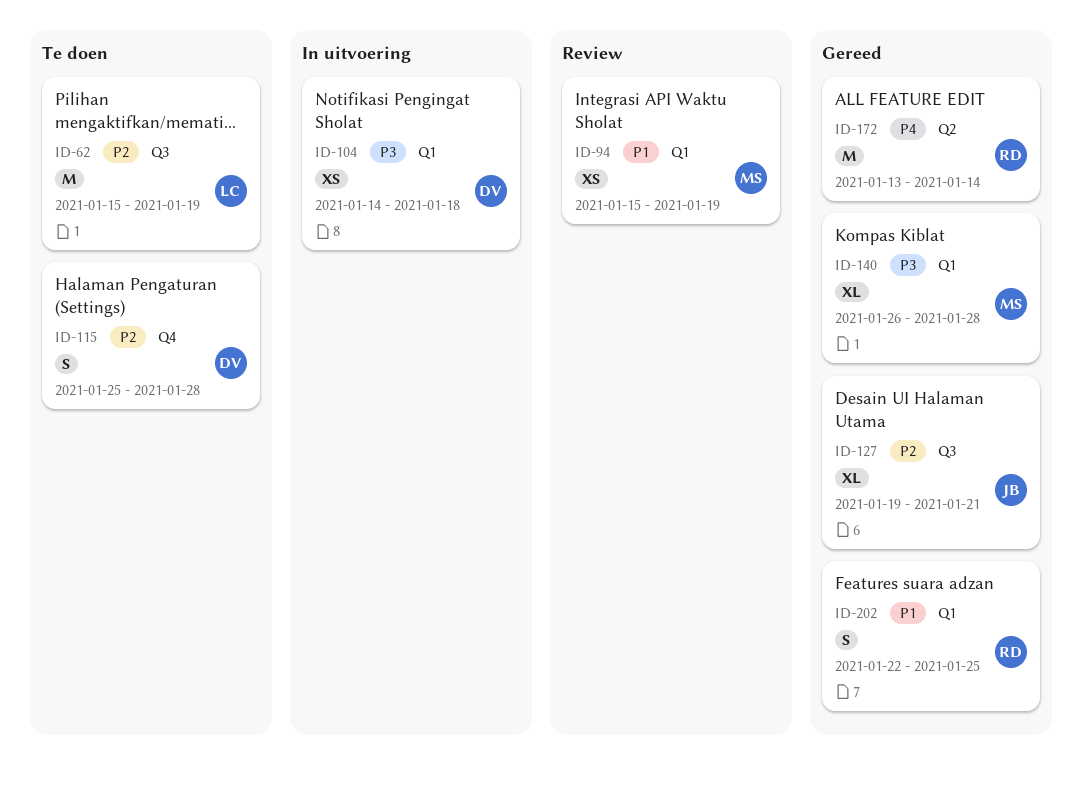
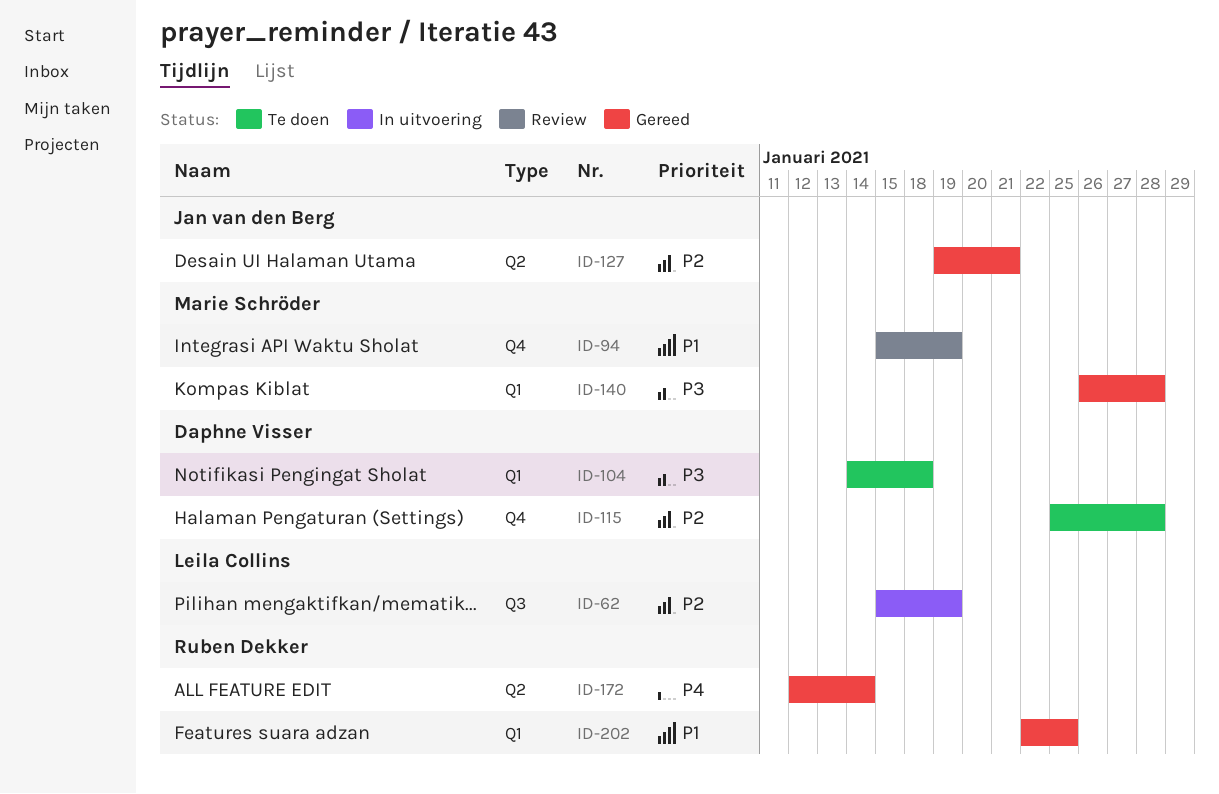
ID-62, status: Te doen -> In uitvoering
ID-94, label: Q1 -> Q4
ID-104, status: In uitvoering -> Te doen
ID-127, label: Q3 -> Q2
ID-172, start: Jan 13 -> Jan 12

